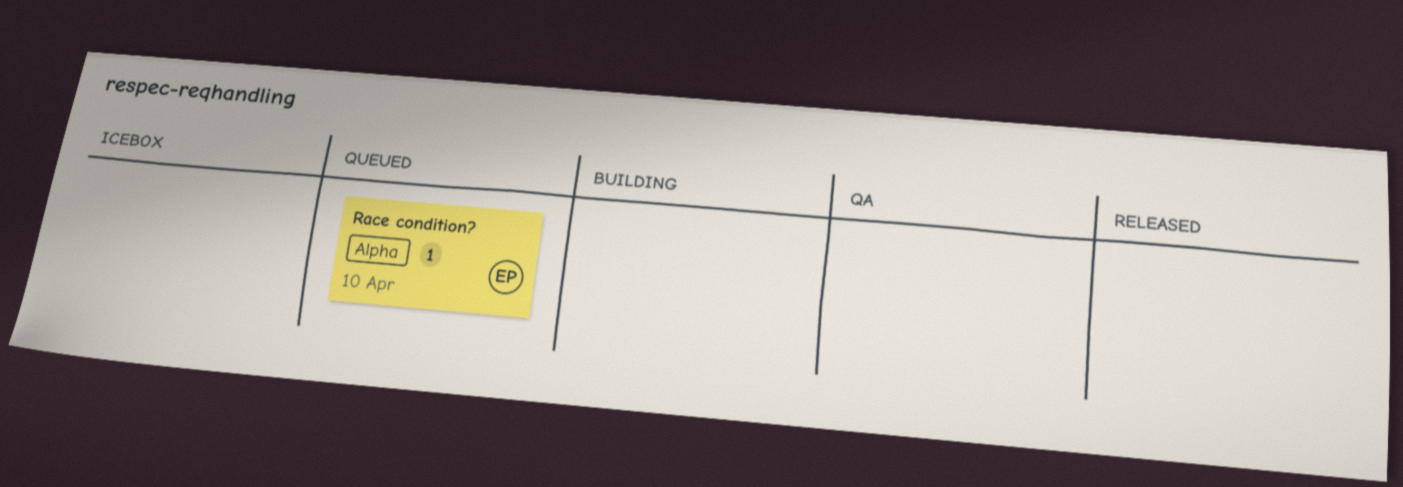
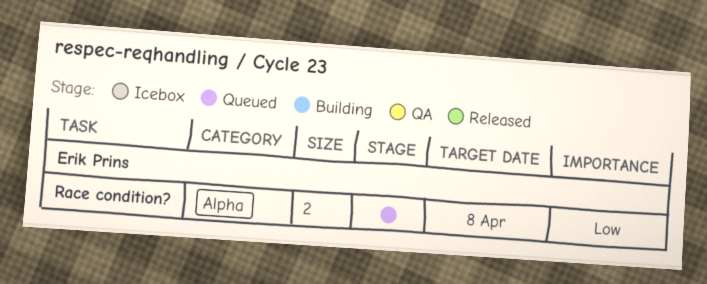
Race condition?, estimate: 1 -> 2
Race condition?, due: Apr 10 -> Apr 8

